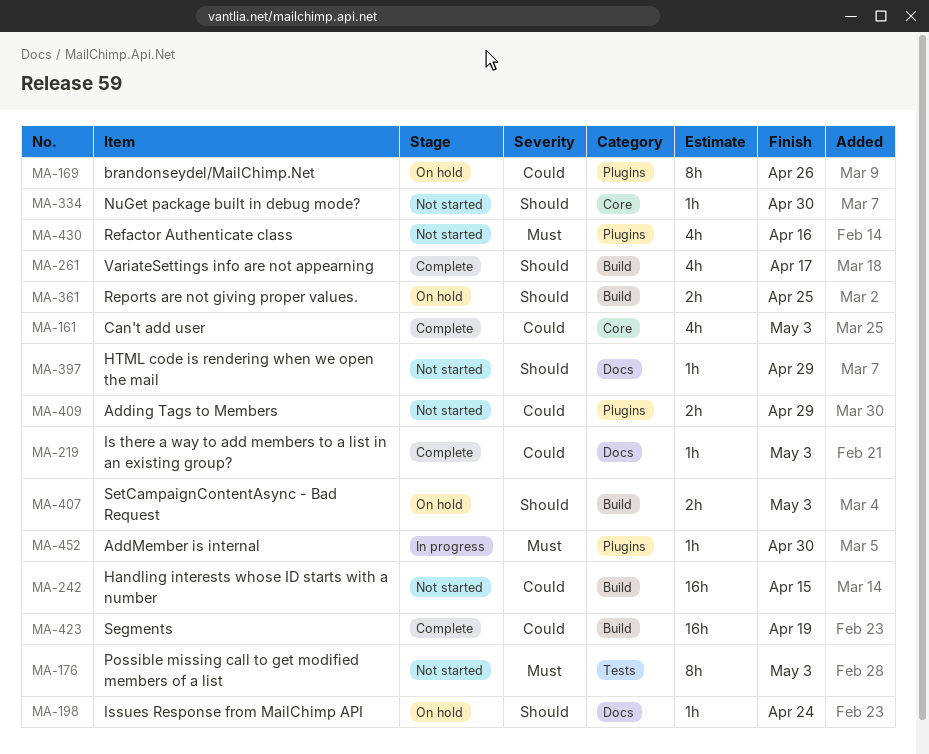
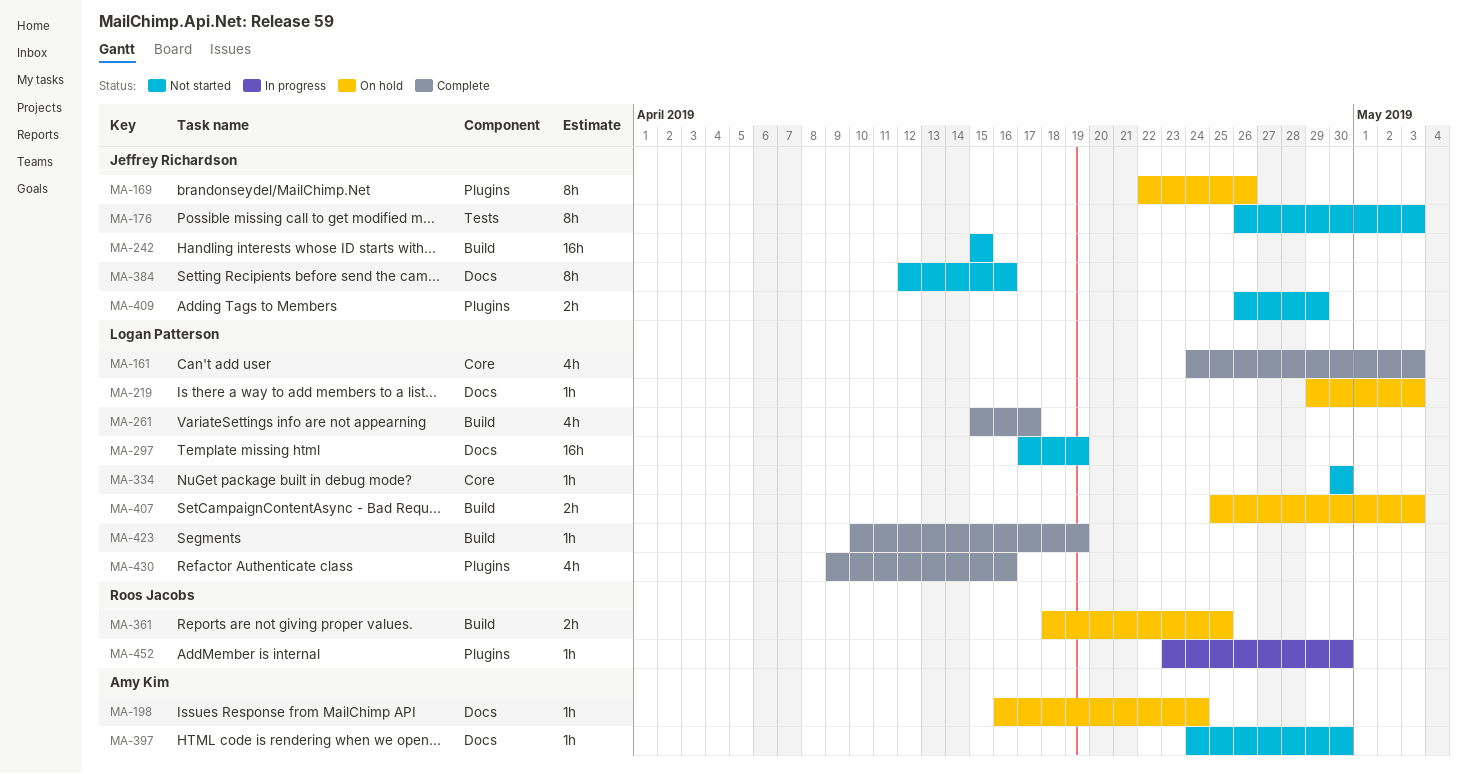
MA-219, status: Complete -> On hold
MA-297: none -> present
MA-384: none -> present
MA-397, due: Apr 29 -> Apr 30
MA-423, estimate: 16h -> 1h
MA-430, status: Not started -> Complete

